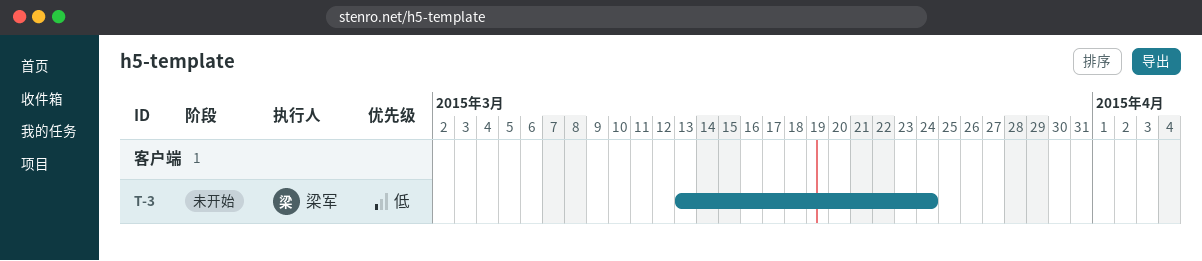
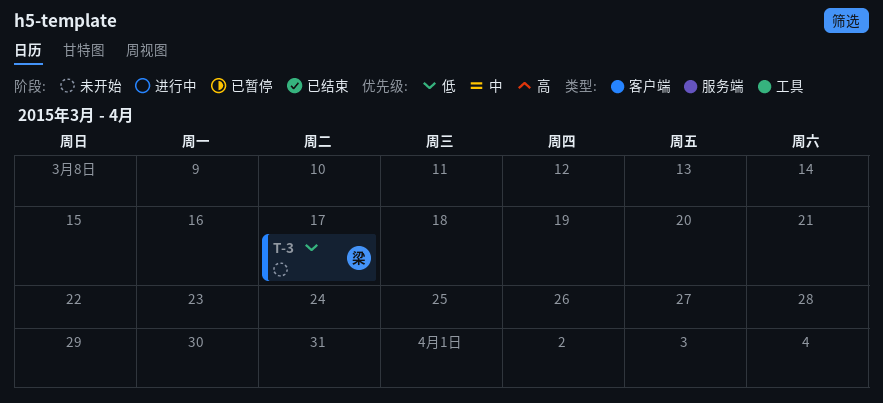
T-3, due: Mar 24 -> Mar 17

